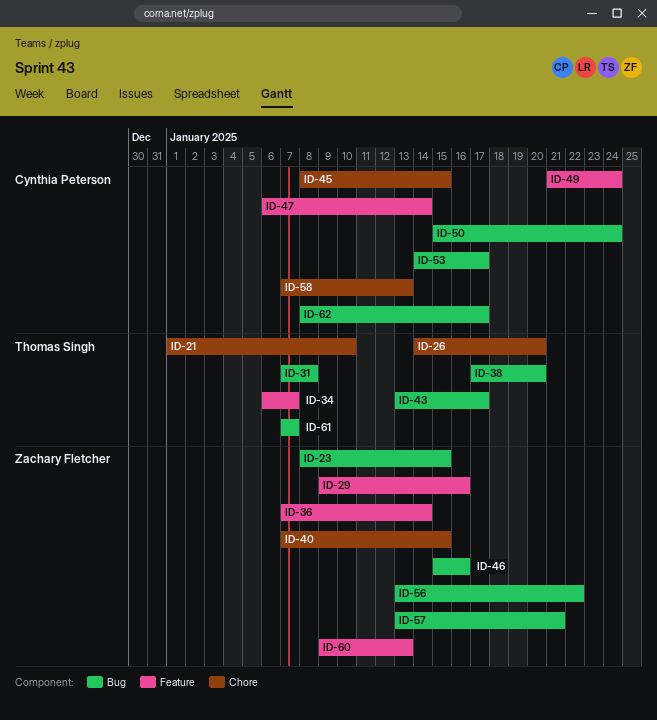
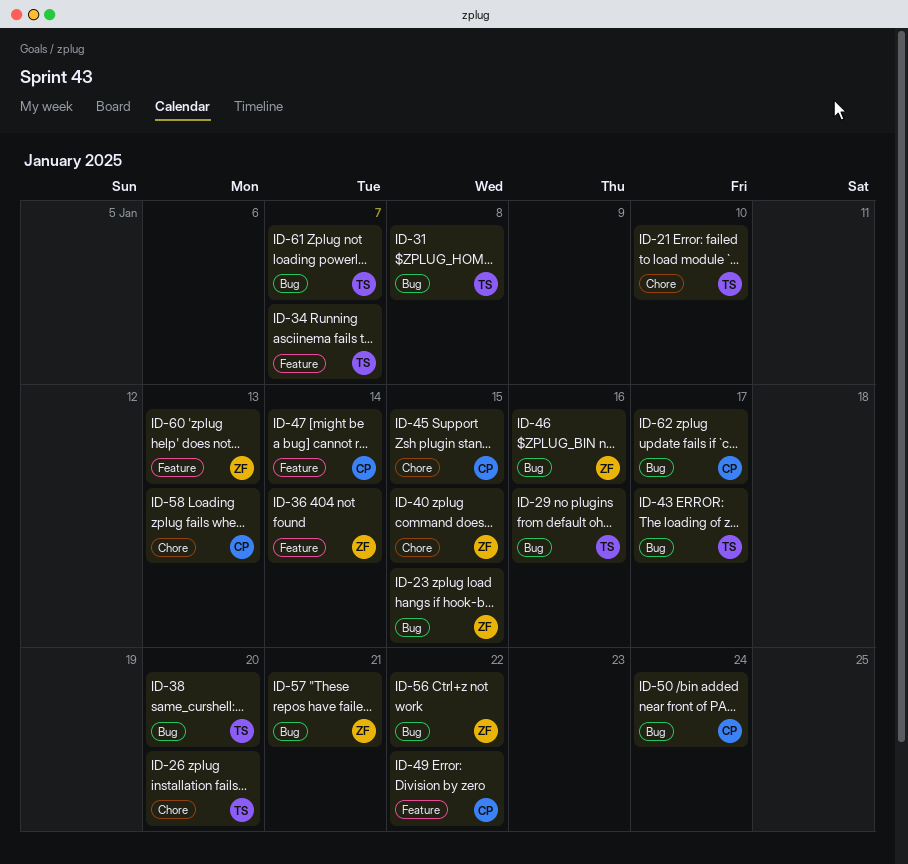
ID-29, owner: Zachary Fletcher -> Thomas Singh
ID-29, label: Feature -> Bug
ID-49, due: Jan 24 -> Jan 22
ID-53: present -> none

